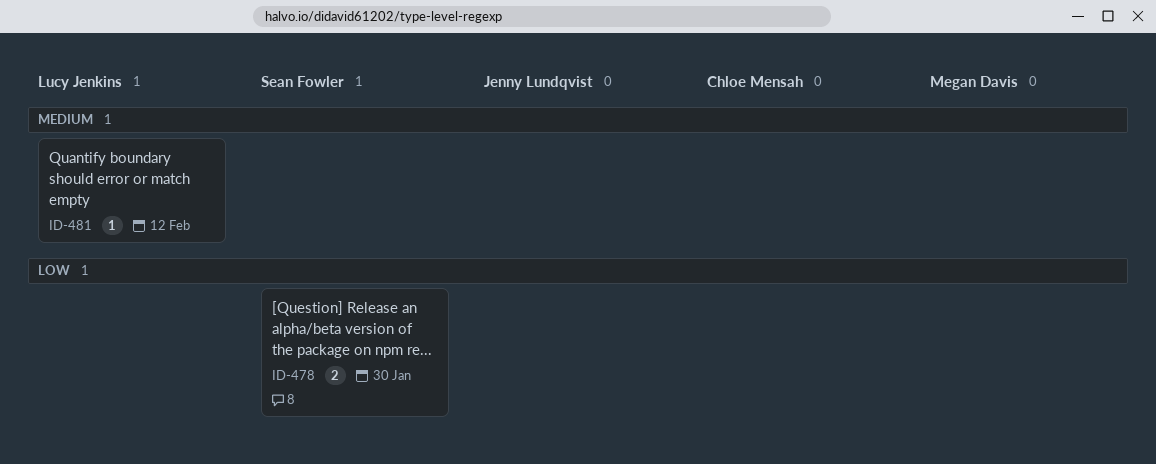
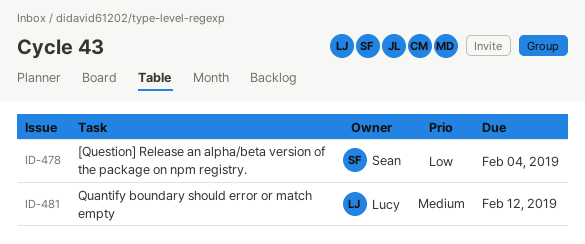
ID-478, due: Jan 30 -> Feb 4

